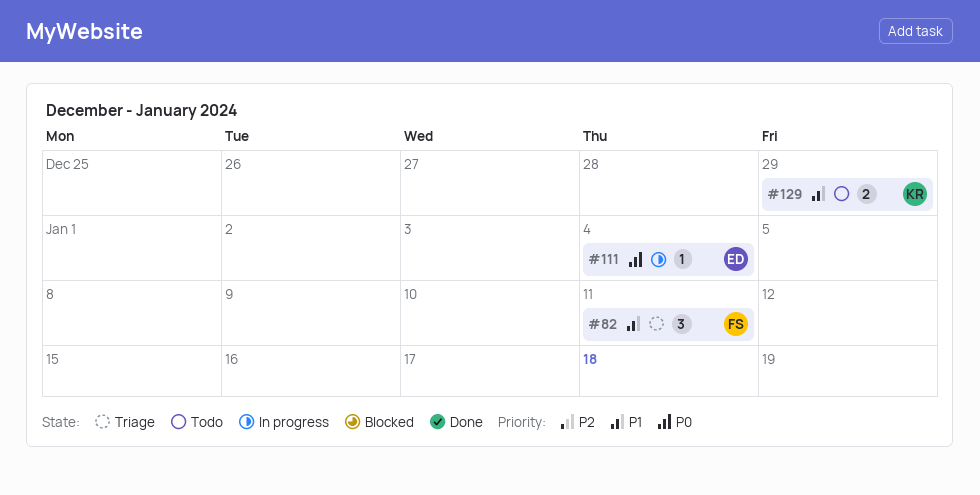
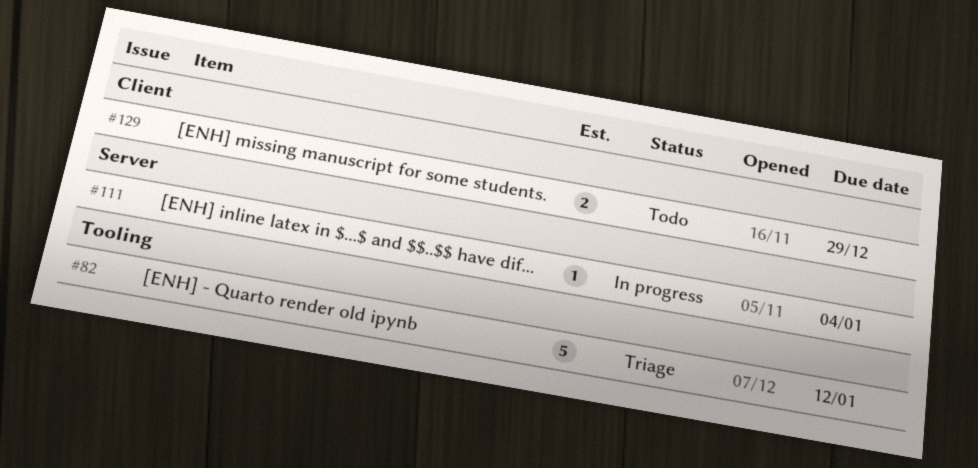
#82, estimate: 3 -> 5
#82, due: Jan 11 -> Jan 12

